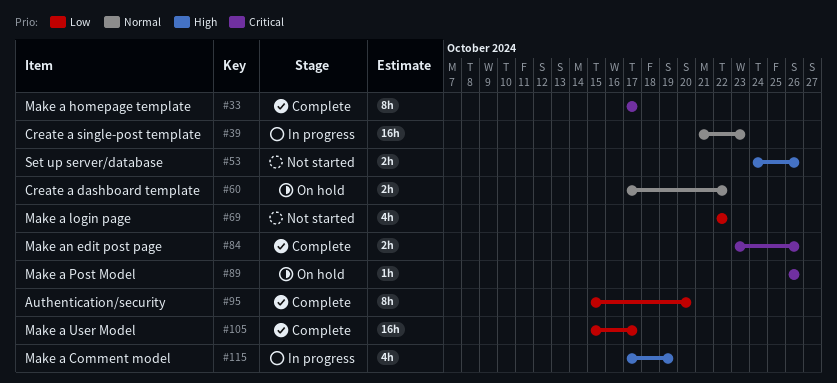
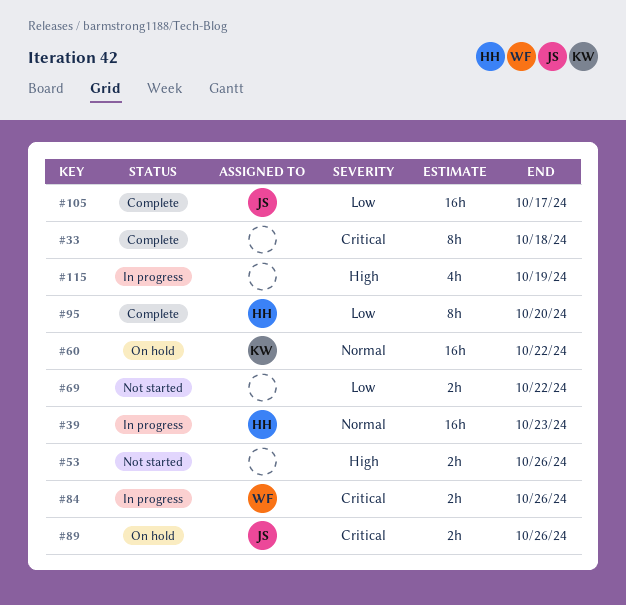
#33, due: Oct 17 -> Oct 18
#60, estimate: 2h -> 16h
#69, estimate: 4h -> 2h
#84, status: Complete -> In progress
#89, estimate: 1h -> 2h

